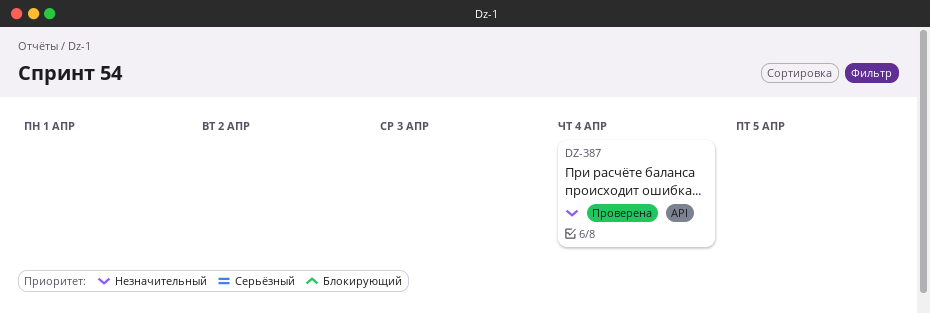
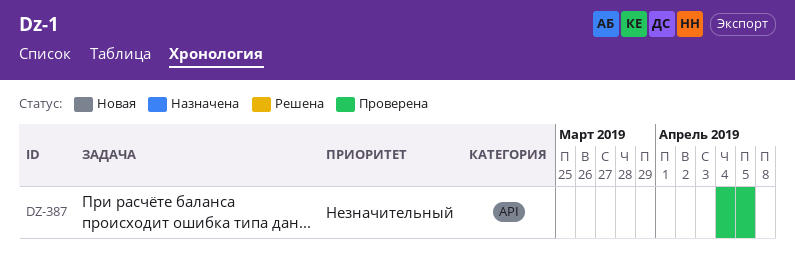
DZ-387, due: Apr 4 -> Apr 5

